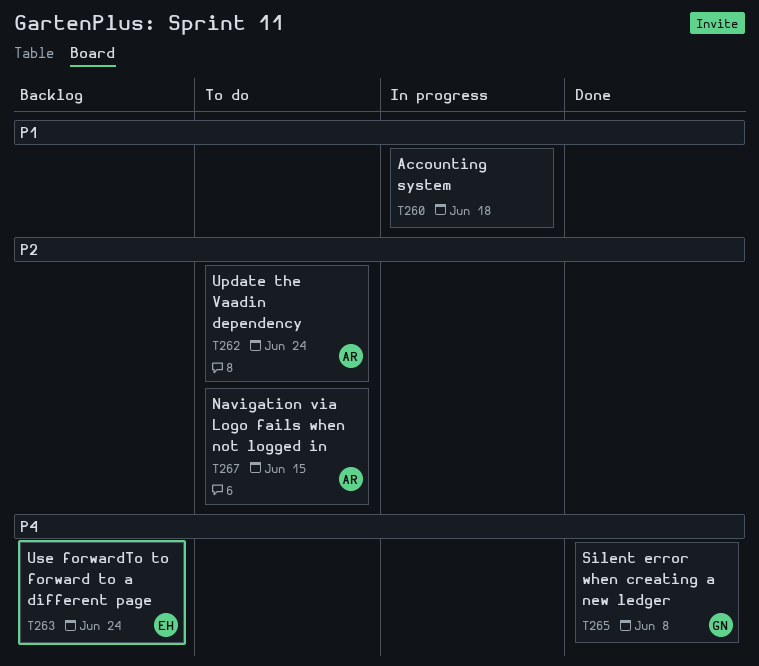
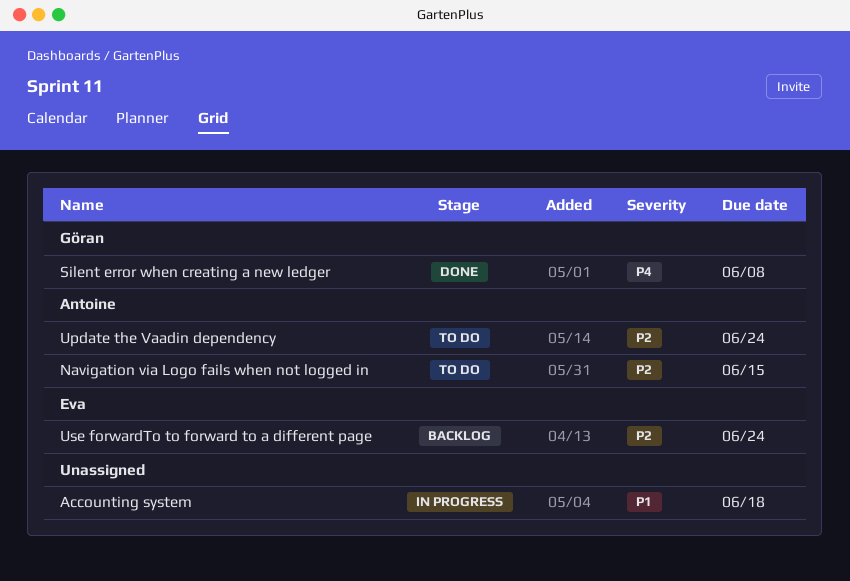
Use forwardTo to forward to a different page, priority: P4 -> P2

